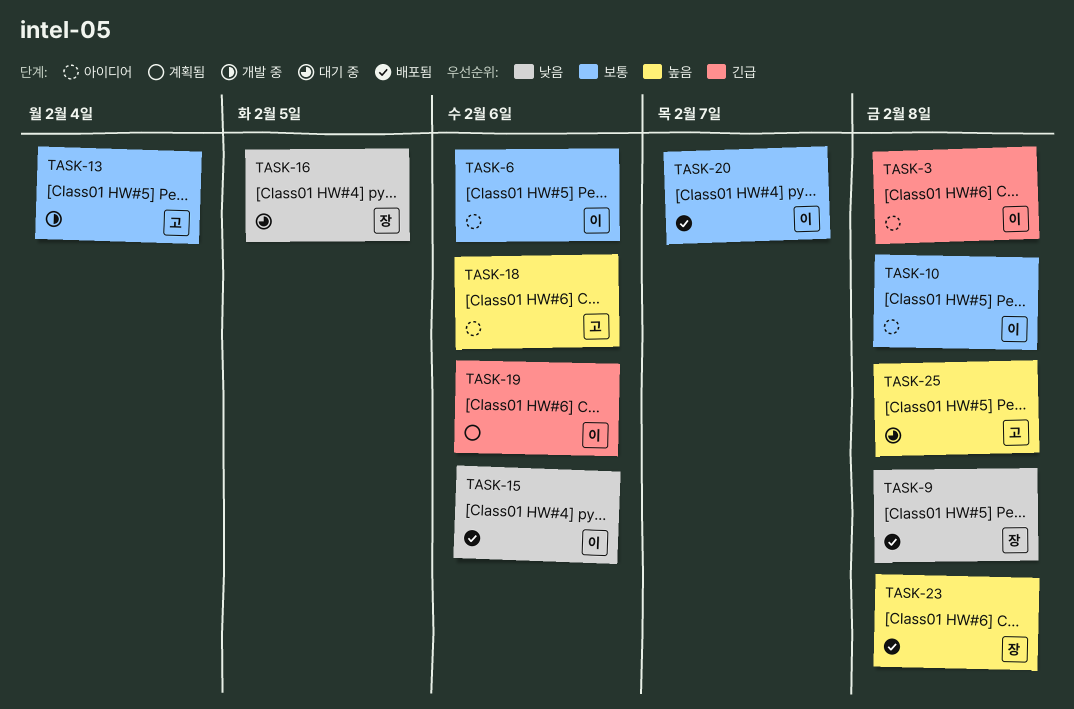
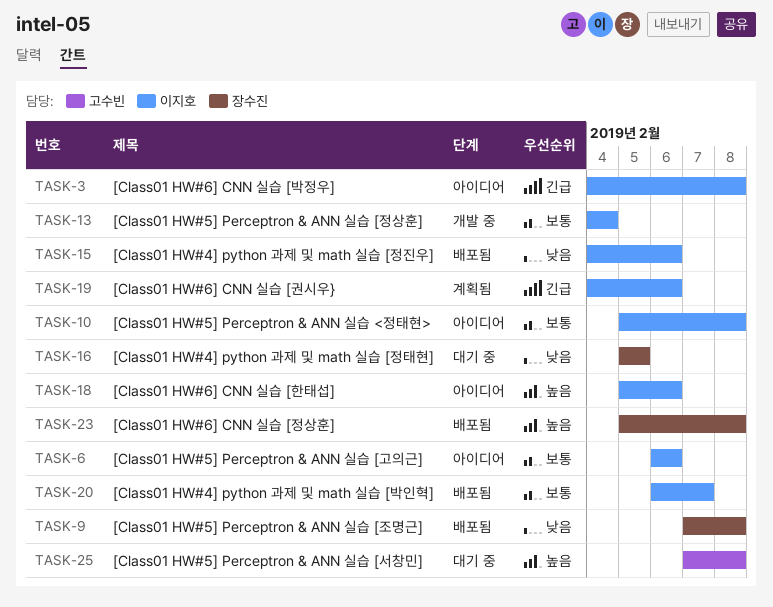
TASK-13, owner: 고수빈 -> 이지호
TASK-18, owner: 고수빈 -> 이지호

